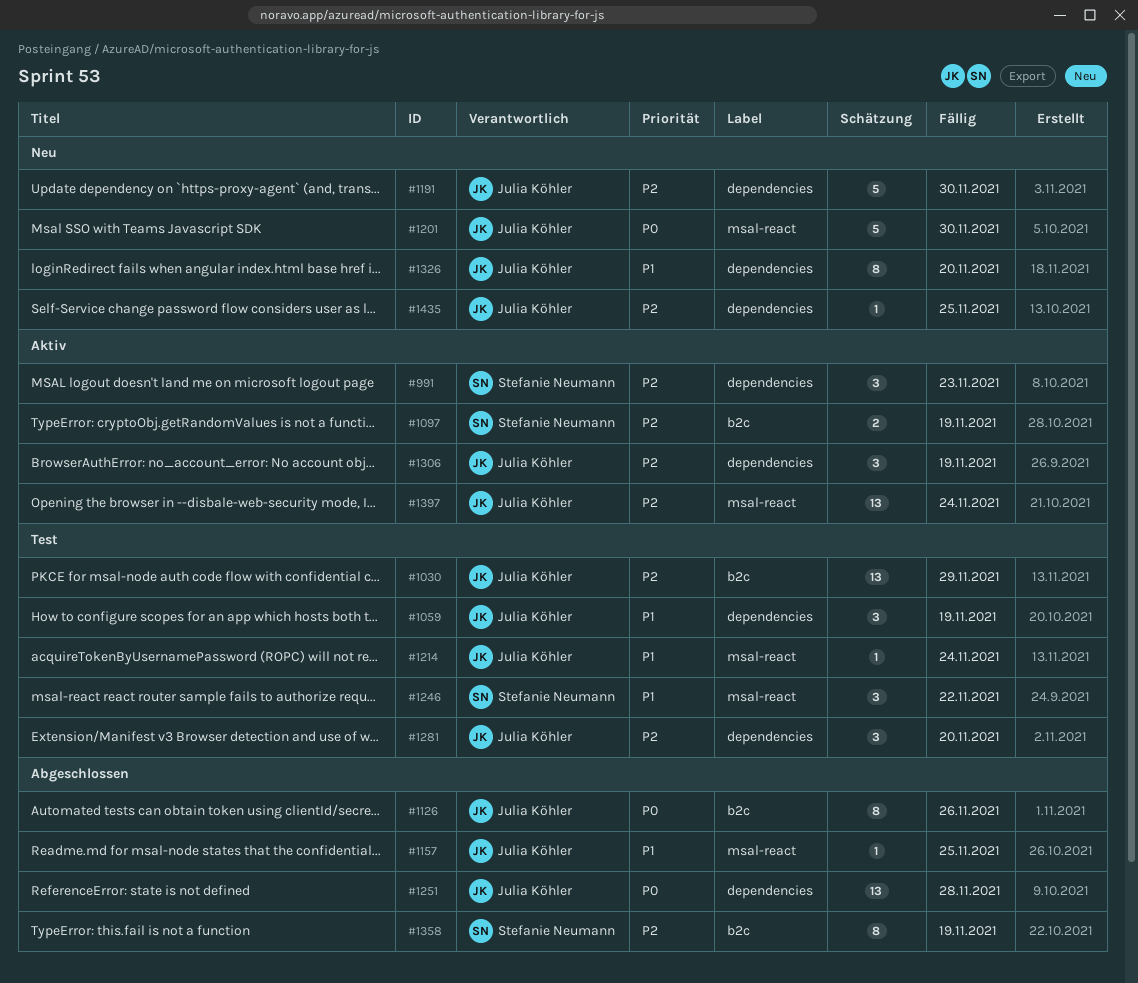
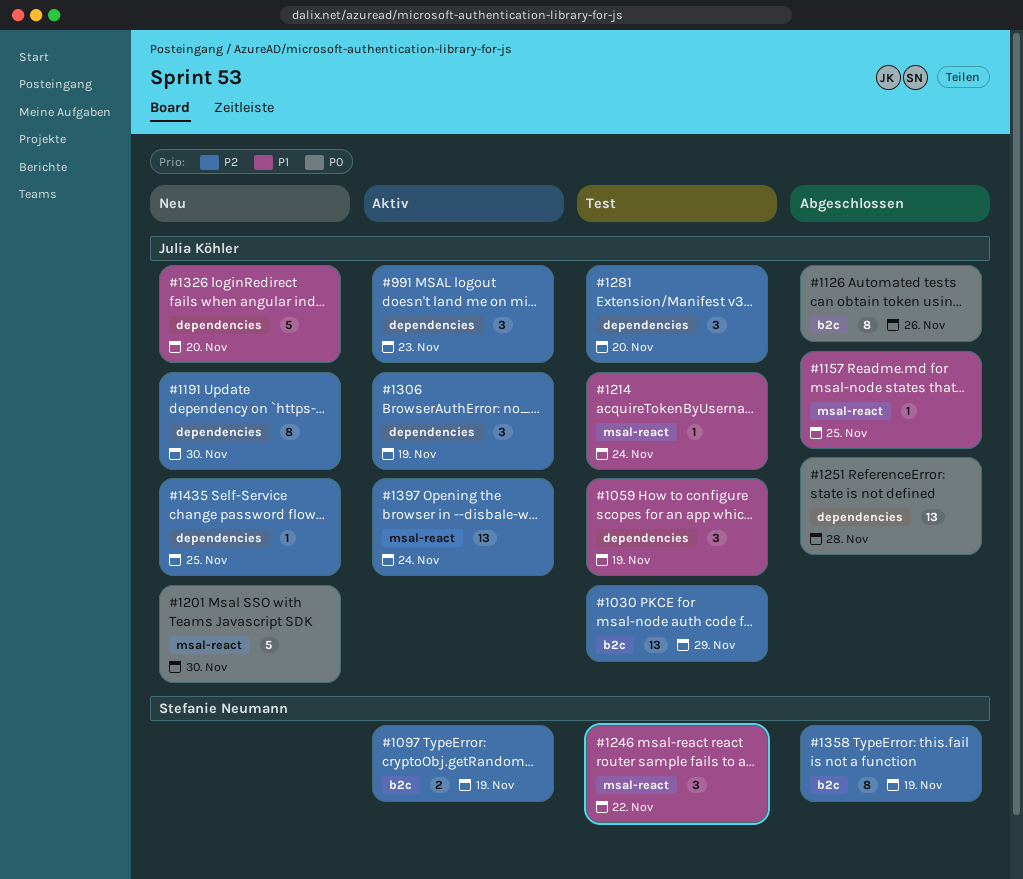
#991, owner: Stefanie Neumann -> Julia Köhler
#1191, estimate: 5 -> 8
#1326, estimate: 8 -> 5

